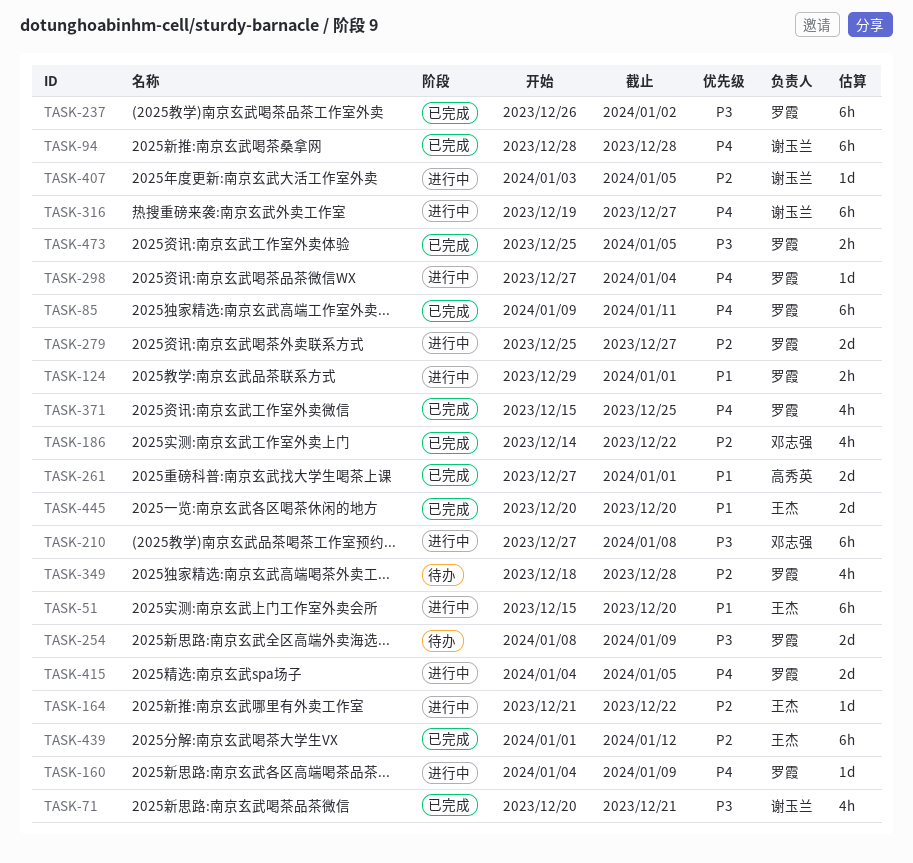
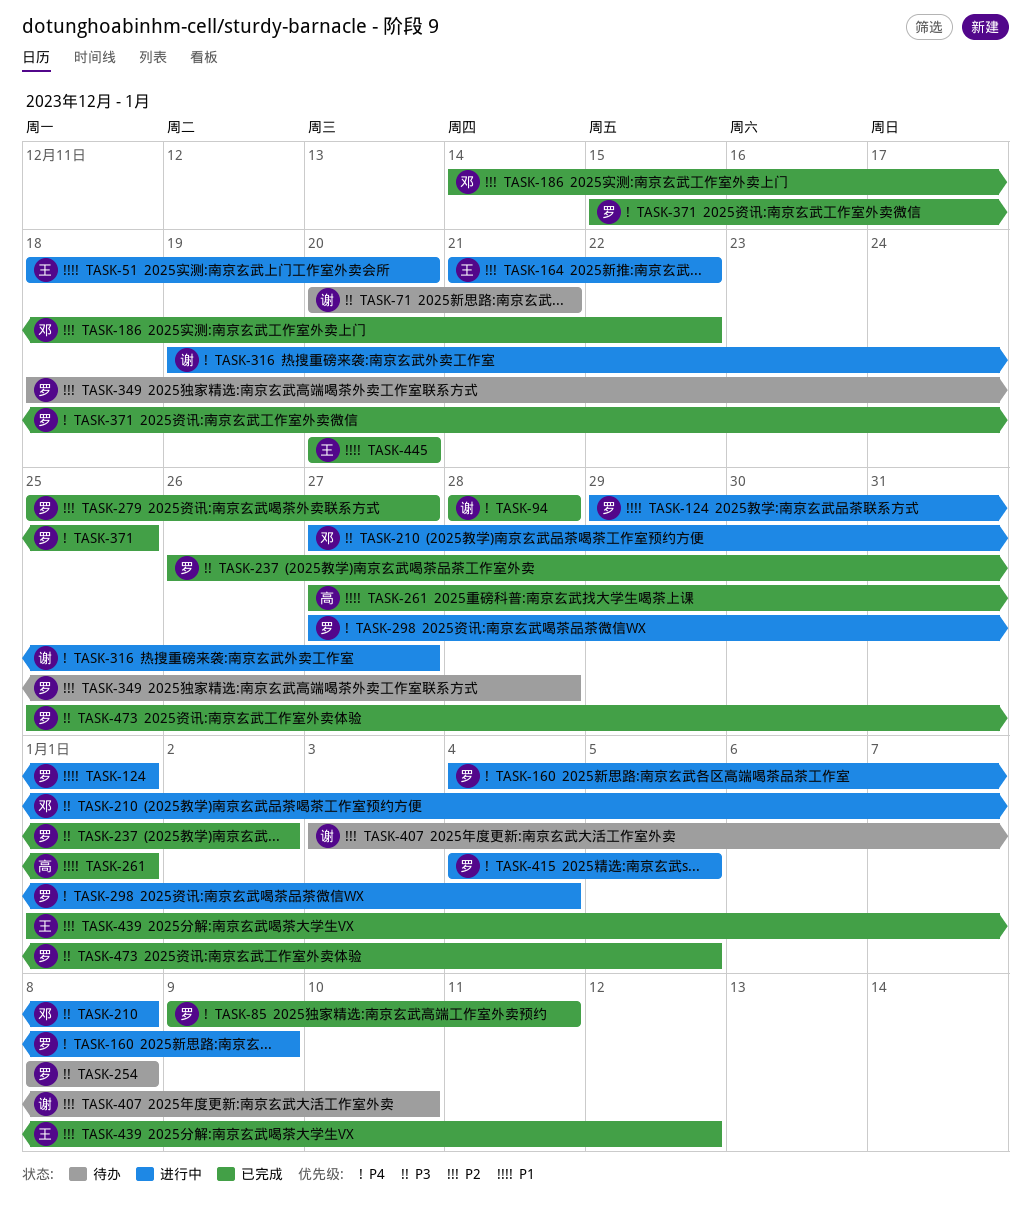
TASK-51, start: Dec 15 -> Dec 18
TASK-71, status: 已完成 -> 待办
TASK-254, due: Jan 9 -> Jan 8
TASK-279, status: 进行中 -> 已完成
TASK-407, status: 进行中 -> 待办
TASK-407, due: Jan 5 -> Jan 10

